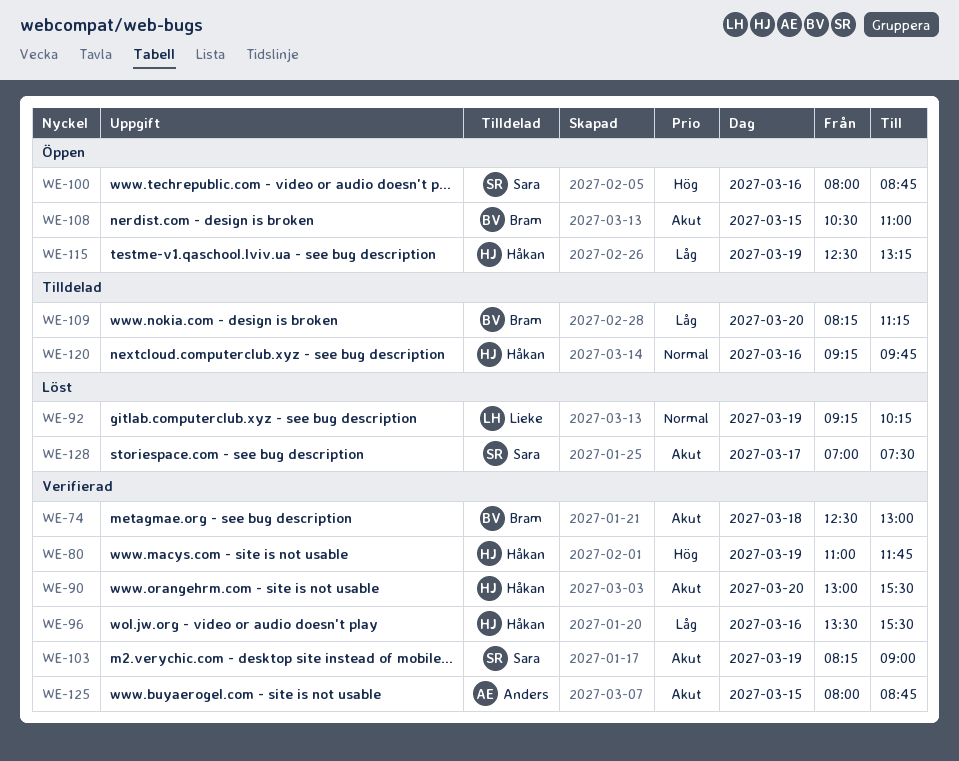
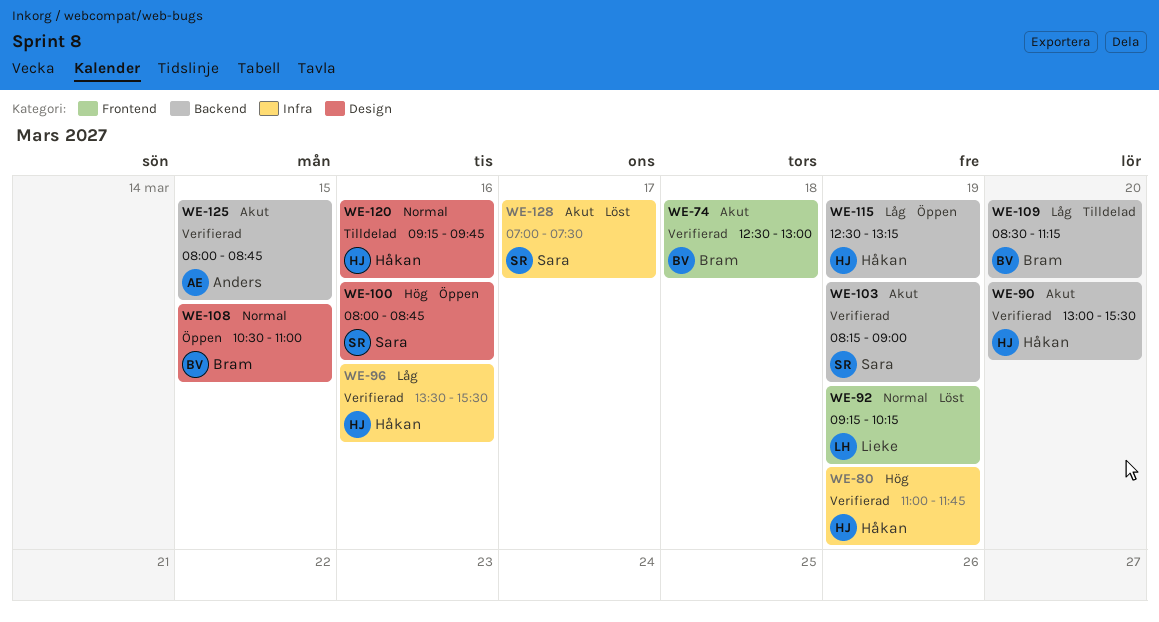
WE-108, priority: Akut -> Normal
WE-109, begins: 08:15 -> 08:30

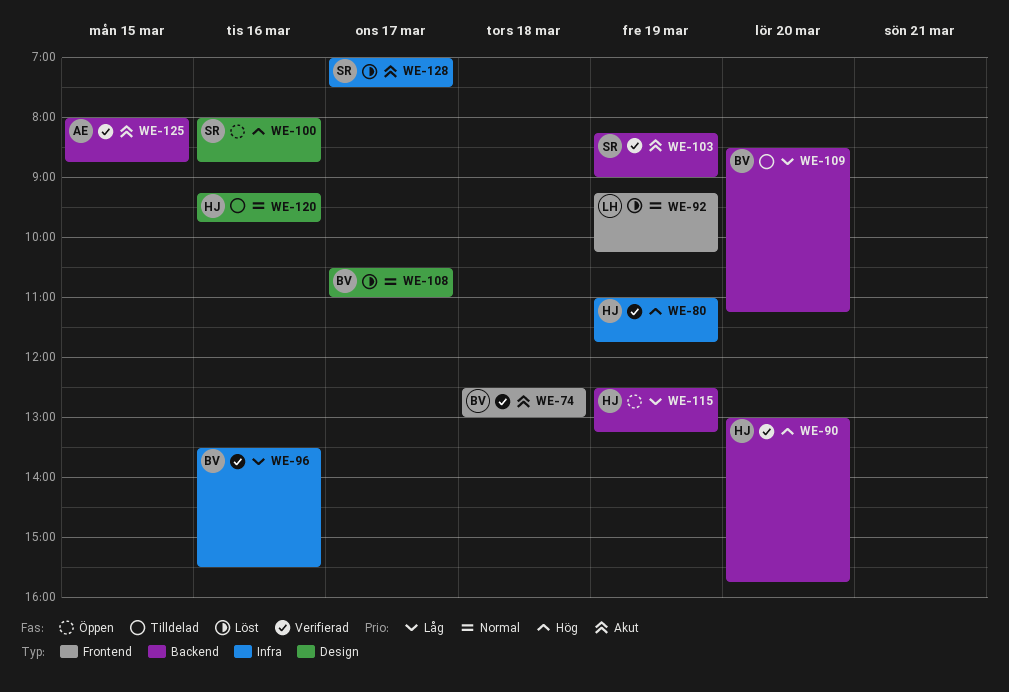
WE-90, priority: Akut -> Hög
WE-90, ends: 15:30 -> 15:45
WE-96, owner: Håkan -> Bram
WE-108, status: Öppen -> Löst
WE-108, day: Mar 15 -> Mar 17

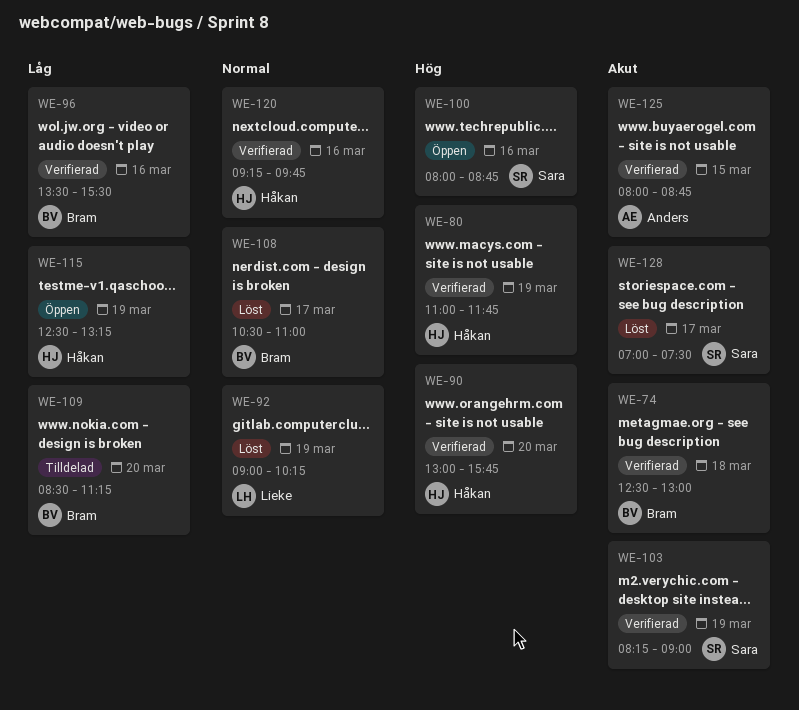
WE-92, begins: 09:15 -> 09:00
WE-120, status: Tilldelad -> Verifierad

